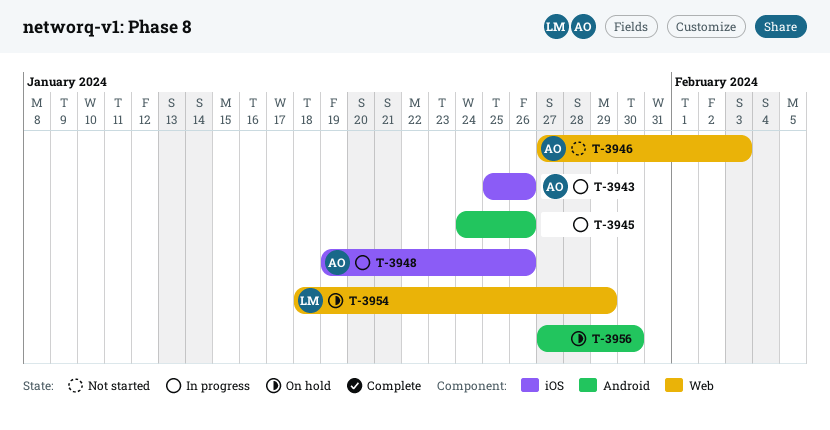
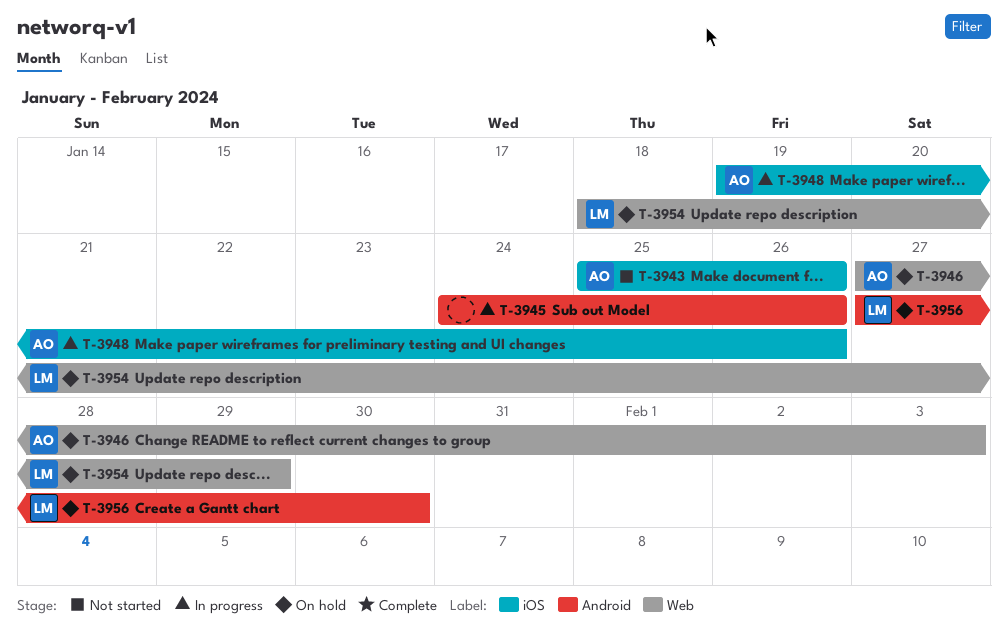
T-3943, status: In progress -> Not started
T-3946, status: Not started -> On hold
T-3956, owner: none -> LM

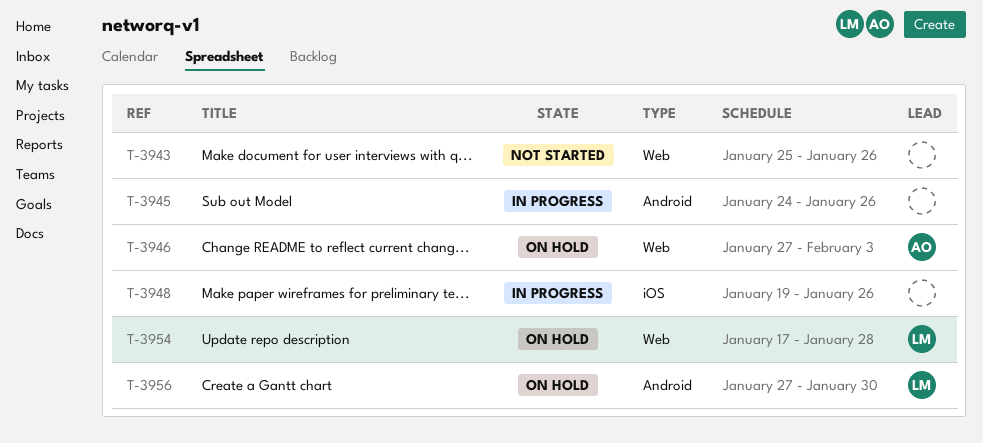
T-3943, owner: AO -> none
T-3943, label: iOS -> Web
T-3948, owner: AO -> none
T-3954, start: Jan 18 -> Jan 17
T-3954, due: Jan 29 -> Jan 28

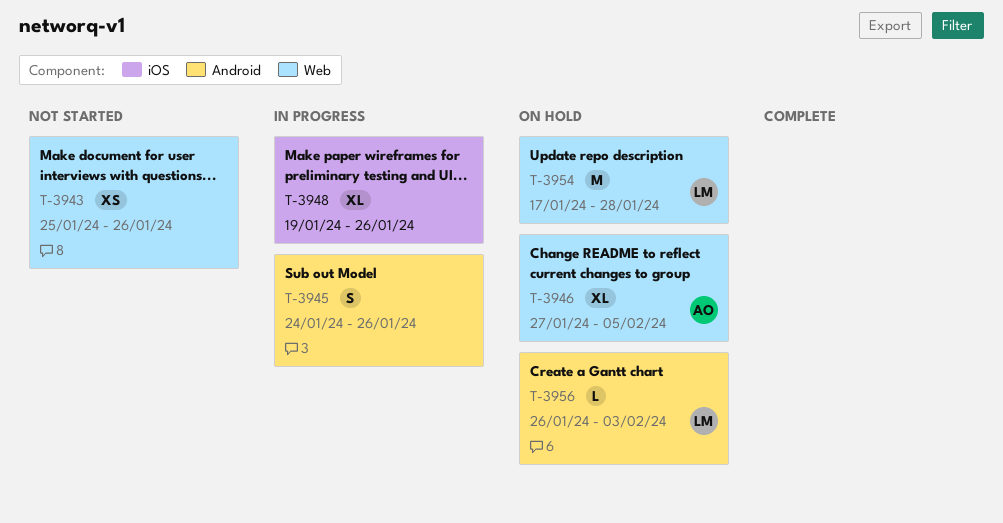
T-3946, due: Feb 3 -> Feb 5
T-3956, start: Jan 27 -> Jan 26
T-3956, due: Jan 30 -> Feb 3

